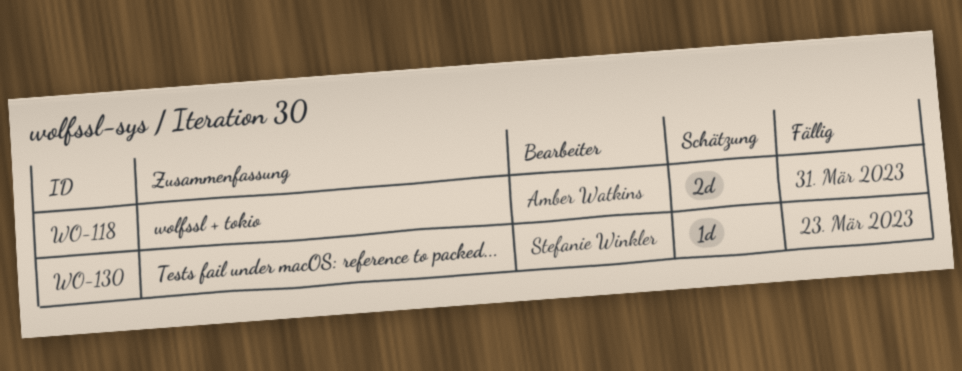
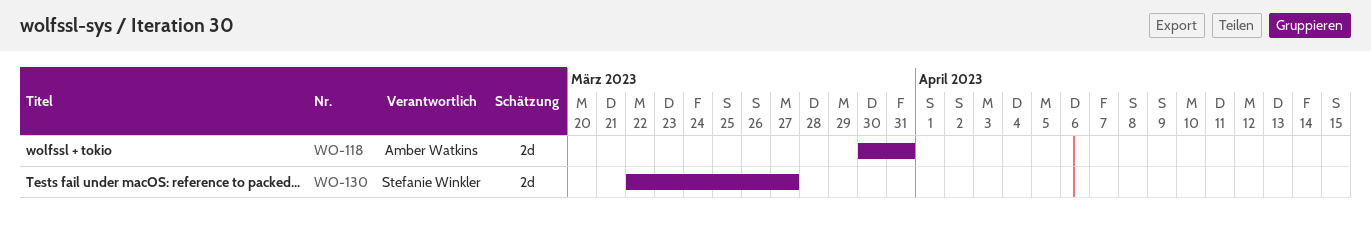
WO-130, estimate: 1d -> 2d
WO-130, due: Mar 23 -> Mar 27

